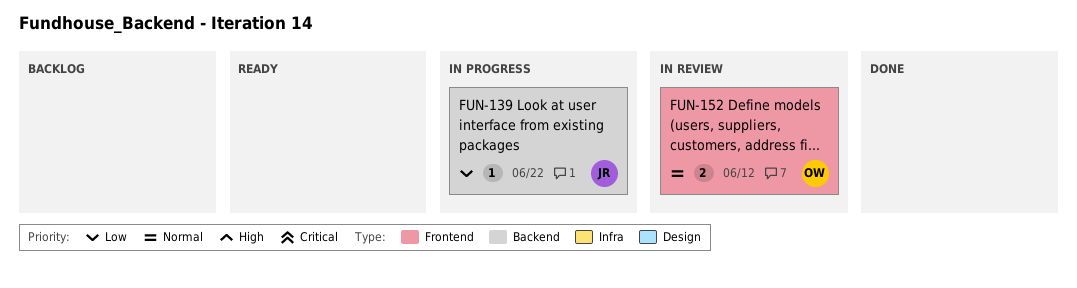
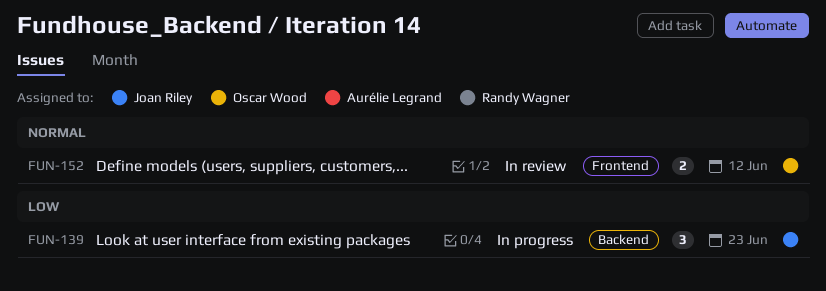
FUN-139, estimate: 1 -> 3
FUN-139, due: Jun 22 -> Jun 23

